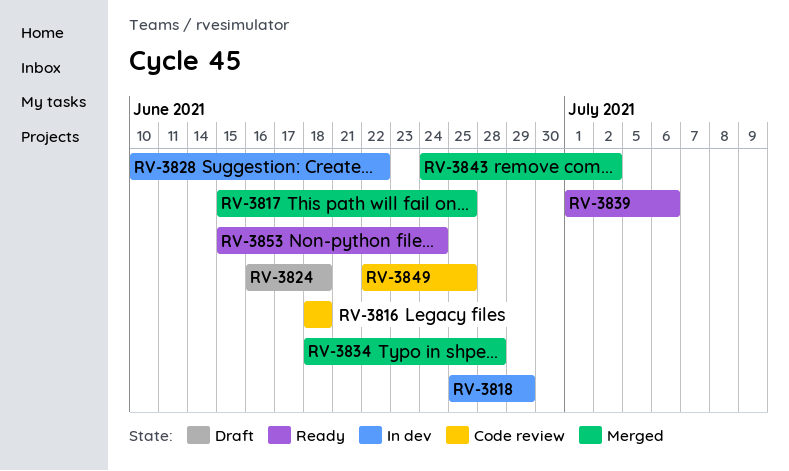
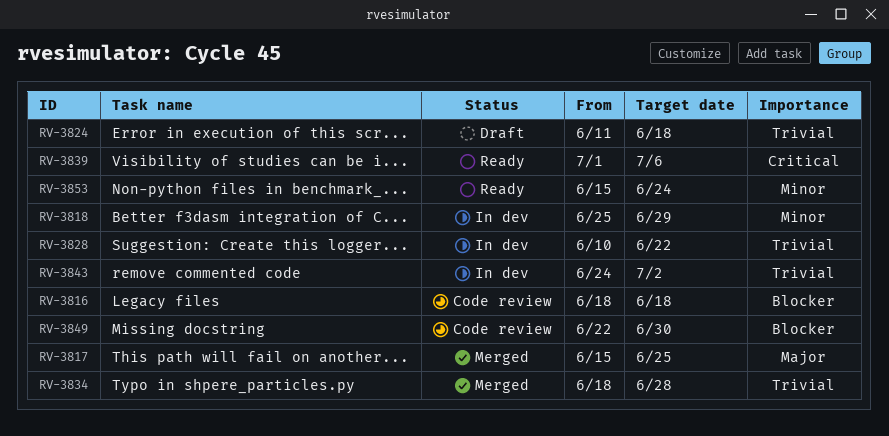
RV-3824, start: Jun 16 -> Jun 11
RV-3843, status: Merged -> In dev
RV-3849, due: Jun 25 -> Jun 30

